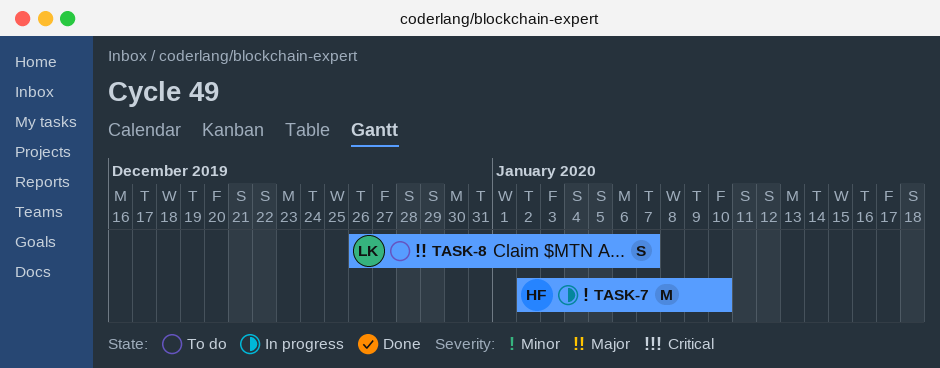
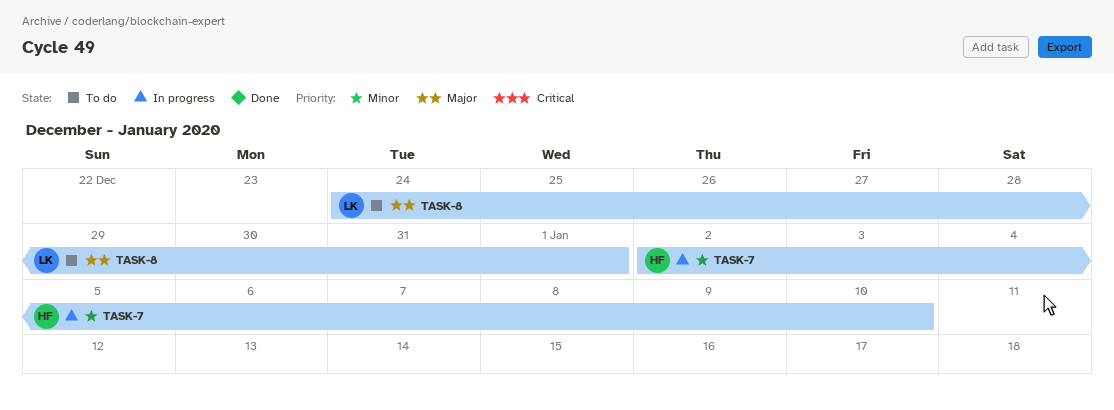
TASK-8, start: Dec 26 -> Dec 24
TASK-8, due: Jan 7 -> Jan 1

